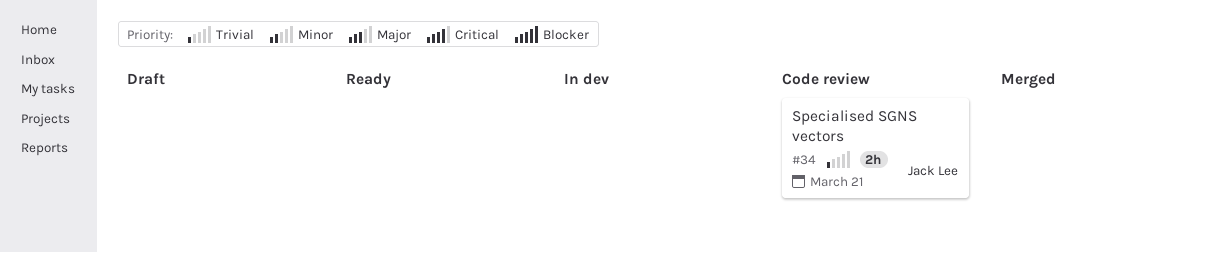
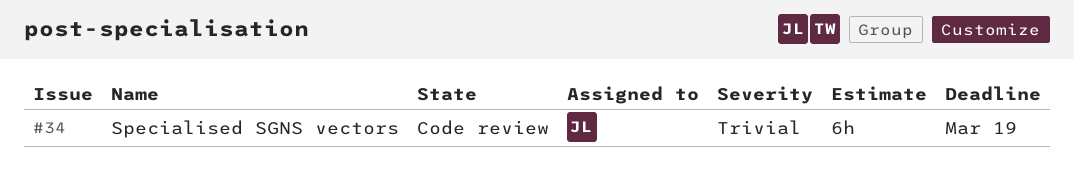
#34, estimate: 2h -> 6h
#34, due: Mar 21 -> Mar 19

